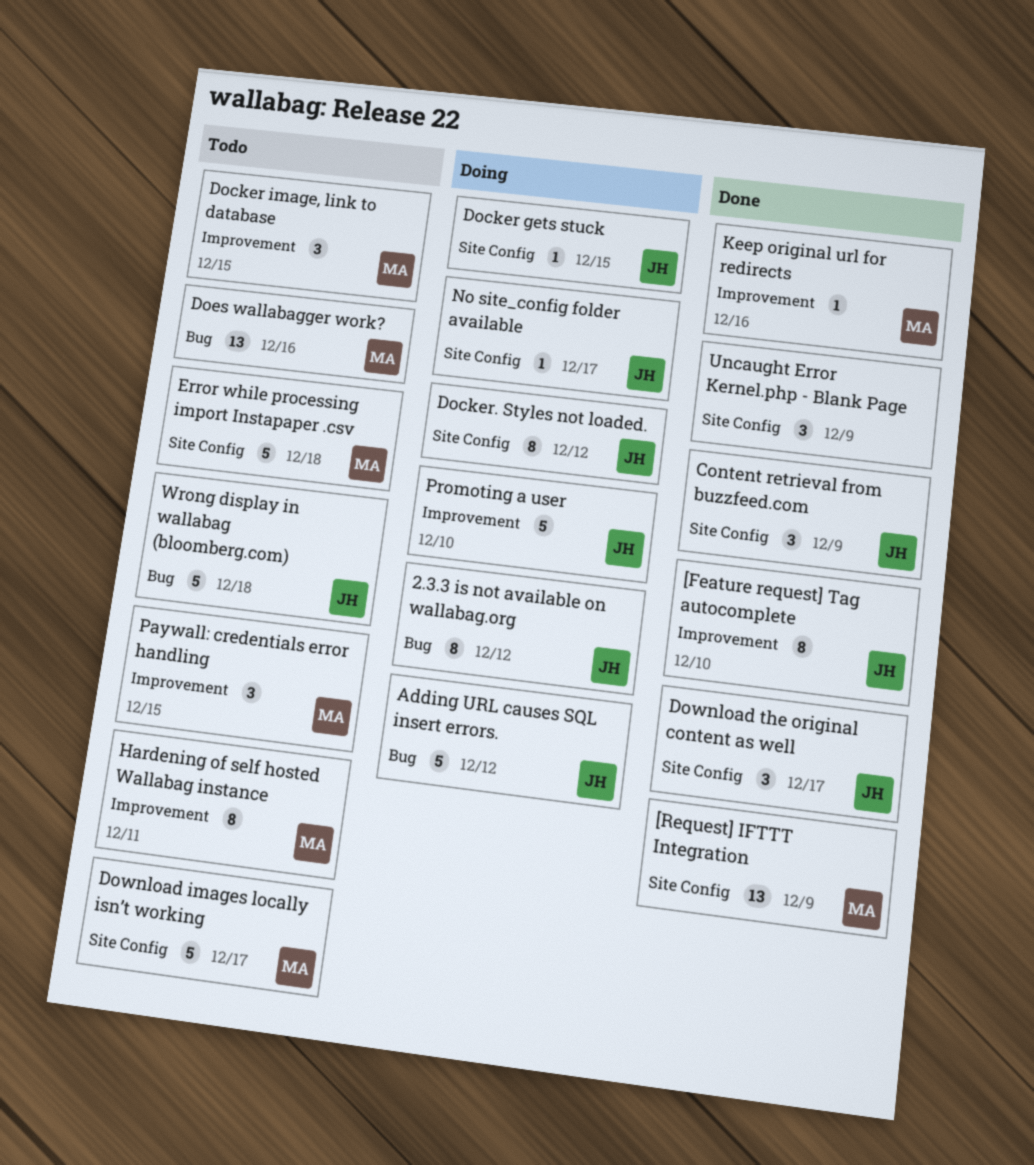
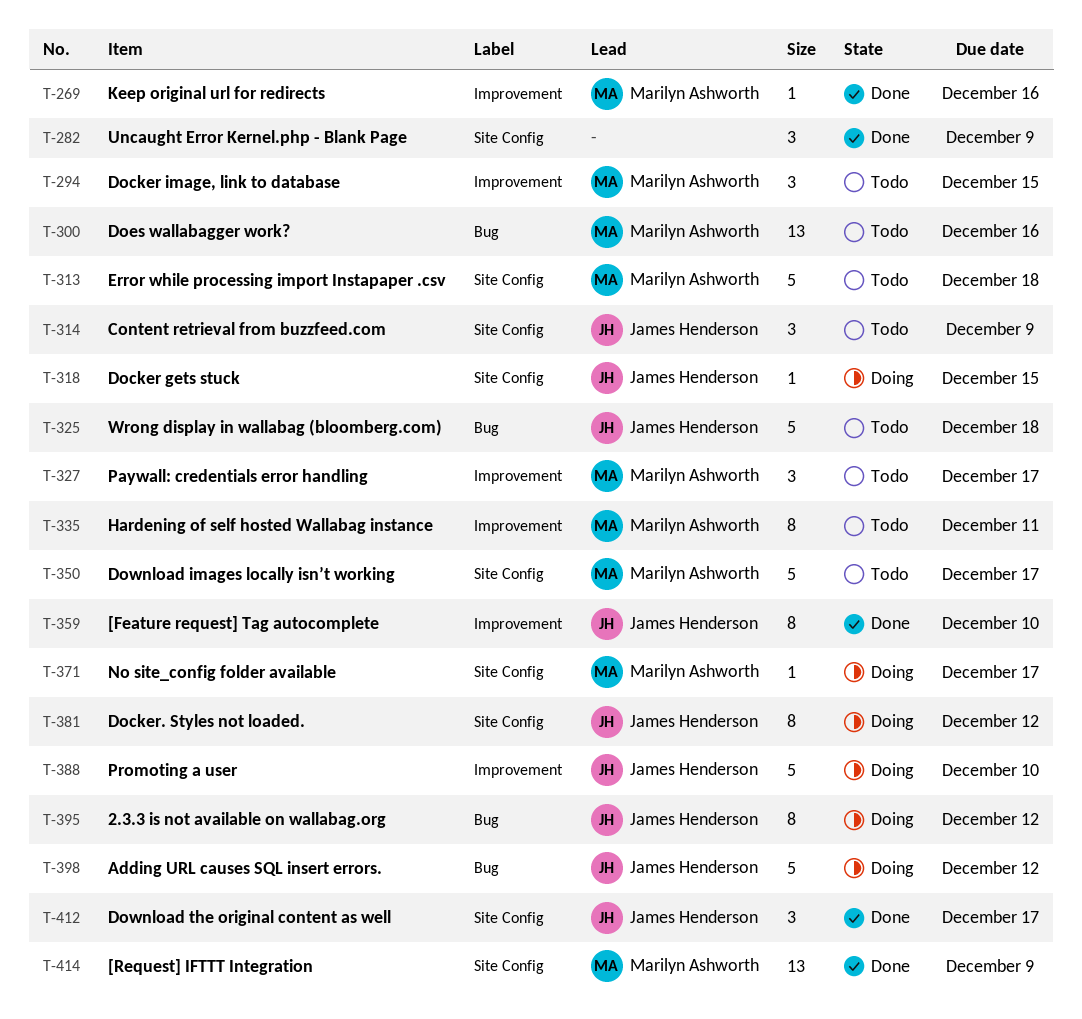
Content retrieval from buzzfeed.com, status: Done -> Todo
No site_config folder available, owner: James Henderson -> Marilyn Ashworth
Paywall: credentials error handling, due: Dec 15 -> Dec 17

